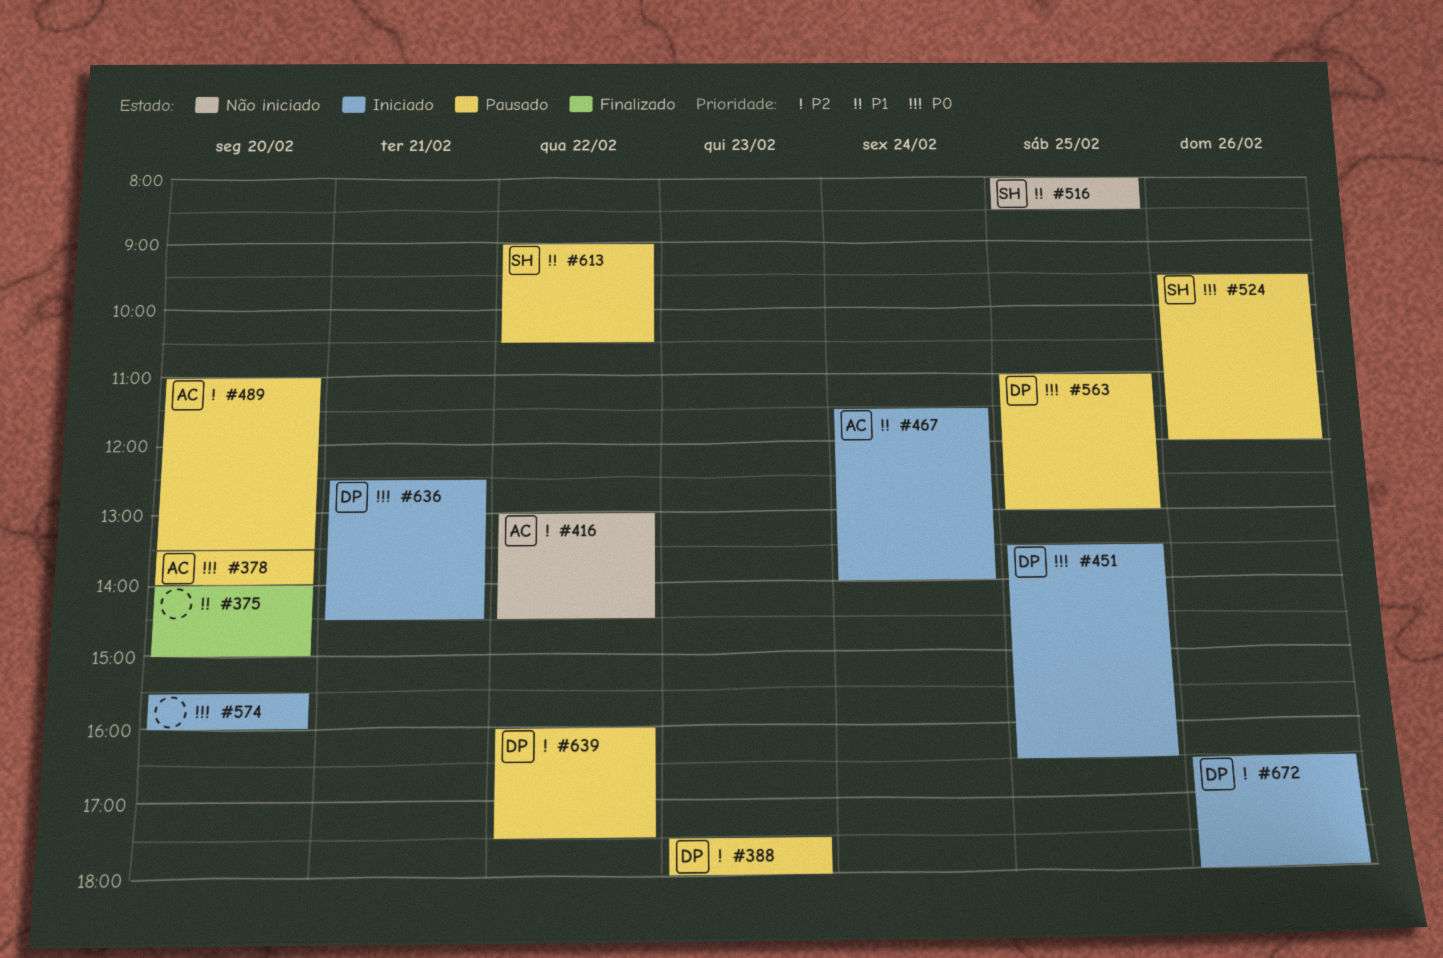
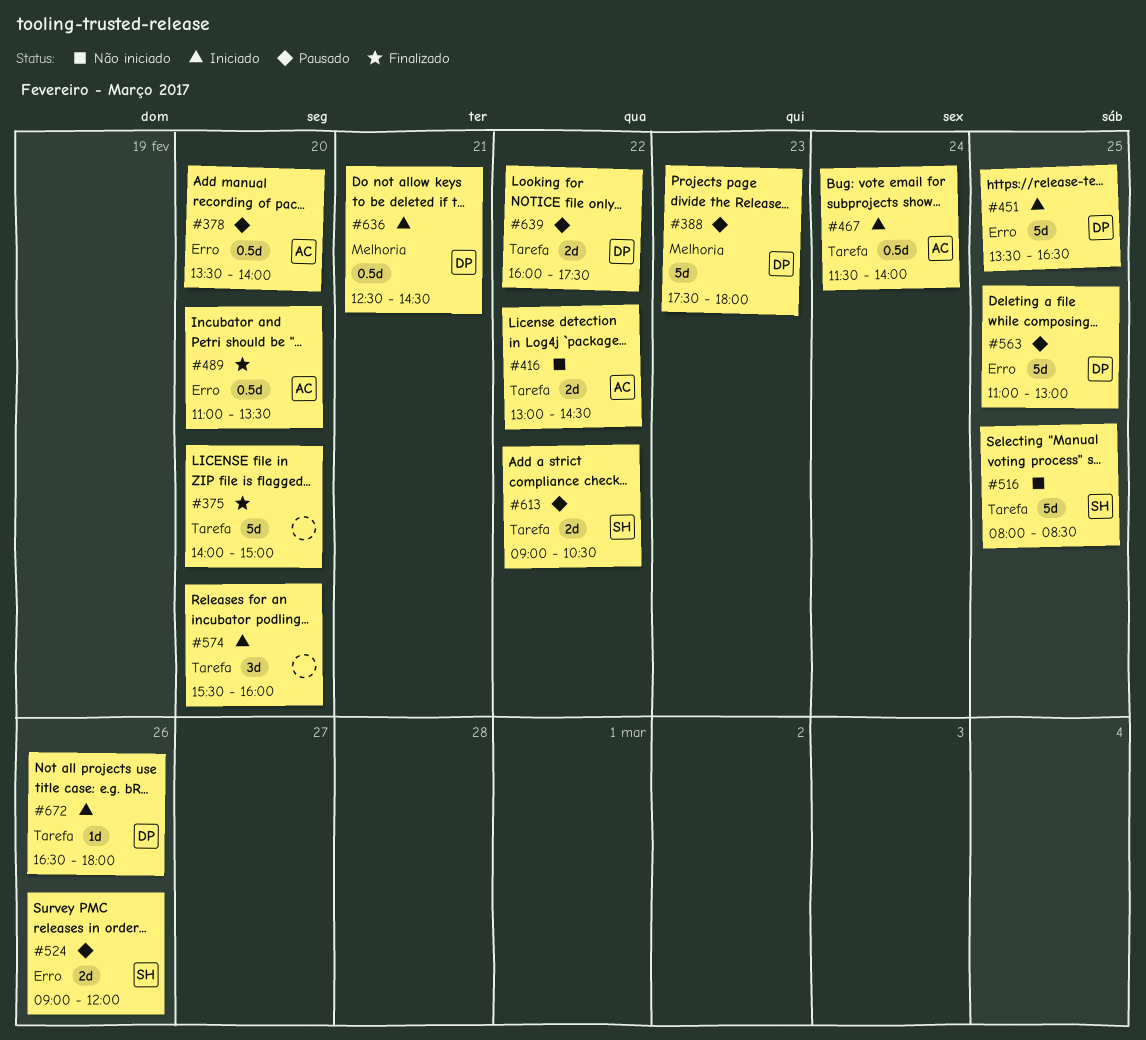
#489, status: Pausado -> Finalizado
#524, begins: 09:30 -> 09:00

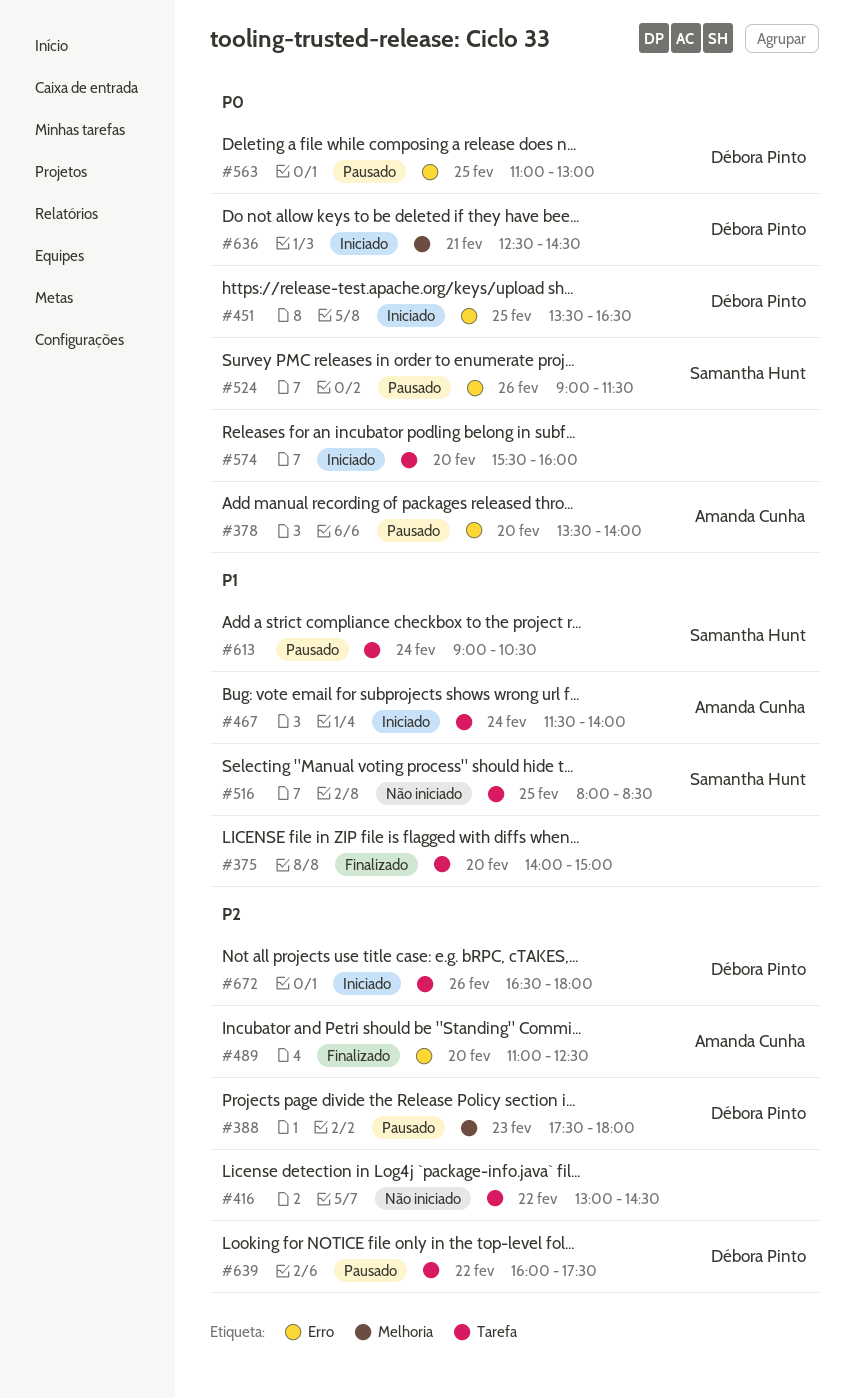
#416, owner: Amanda Cunha -> none
#489, ends: 13:30 -> 12:30
#524, ends: 12:00 -> 11:30
#613, day: Feb 22 -> Feb 24

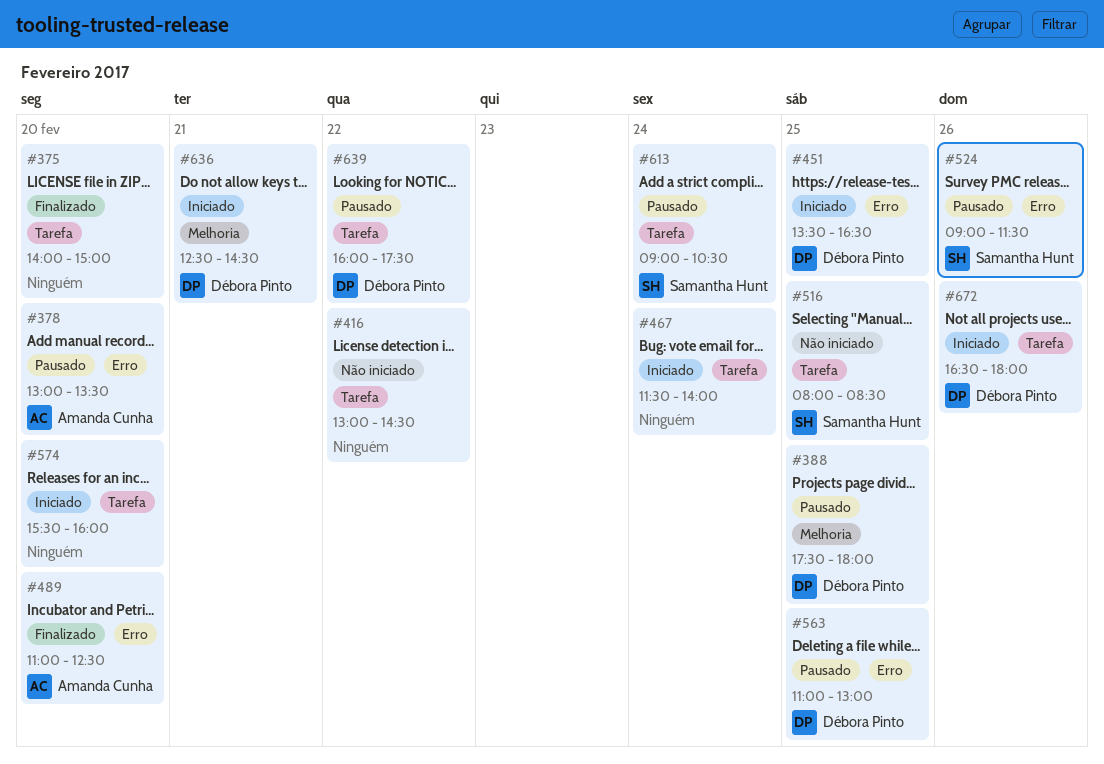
#378, begins: 13:30 -> 13:00
#378, ends: 14:00 -> 13:30
#388, day: Feb 23 -> Feb 25
#467, owner: Amanda Cunha -> none

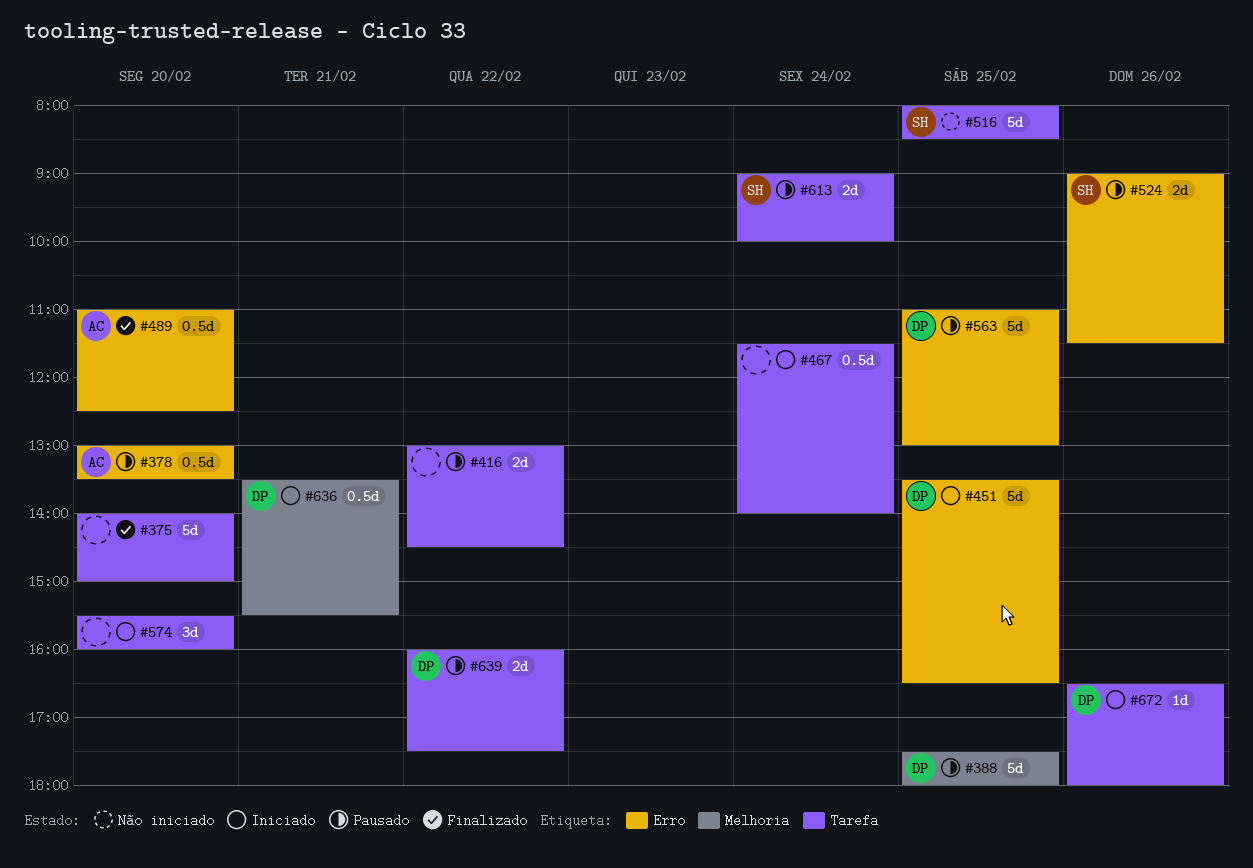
#416, status: Não iniciado -> Pausado
#613, ends: 10:30 -> 10:00
#636, begins: 12:30 -> 13:30
#636, ends: 14:30 -> 15:30

